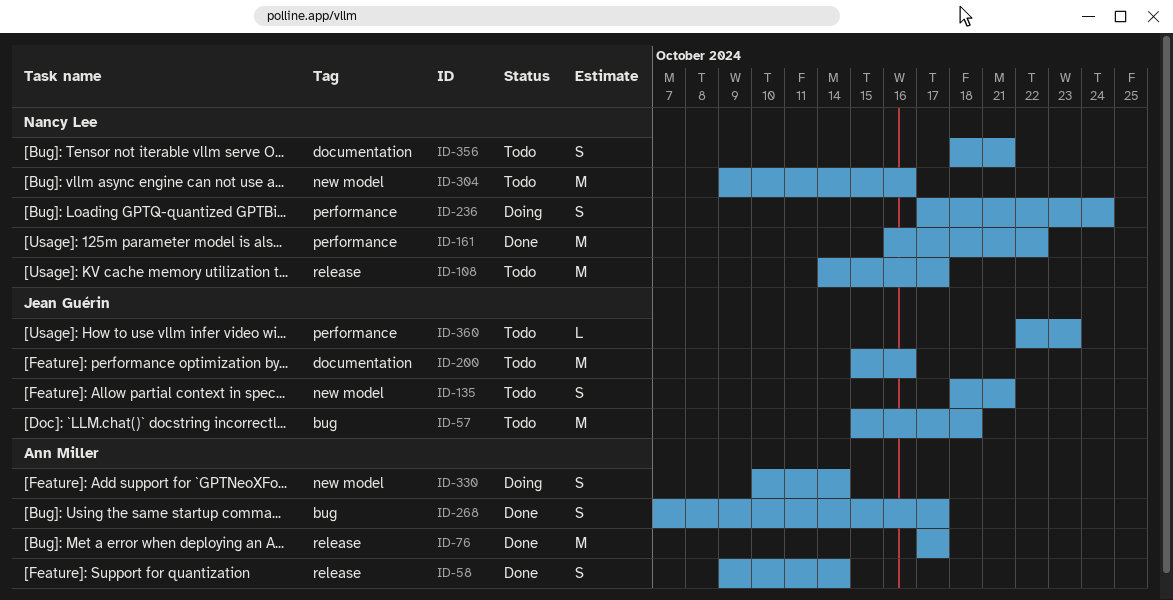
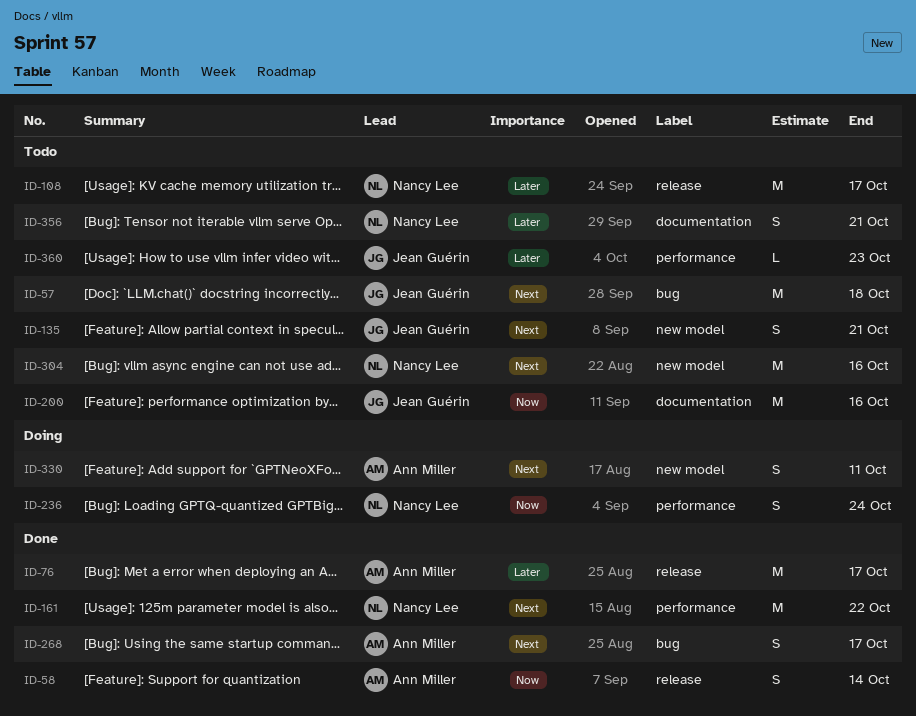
ID-330, due: Oct 14 -> Oct 11

